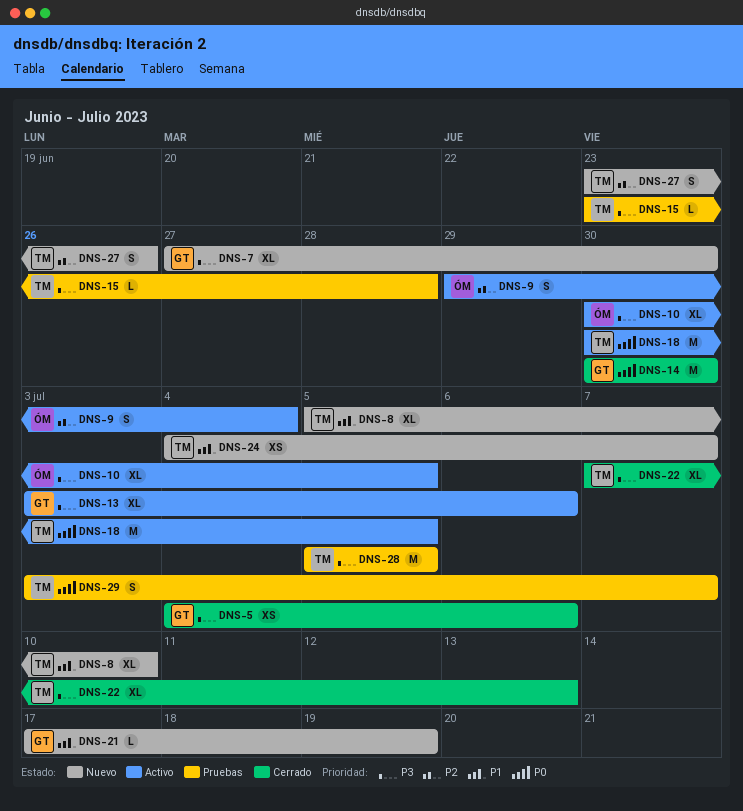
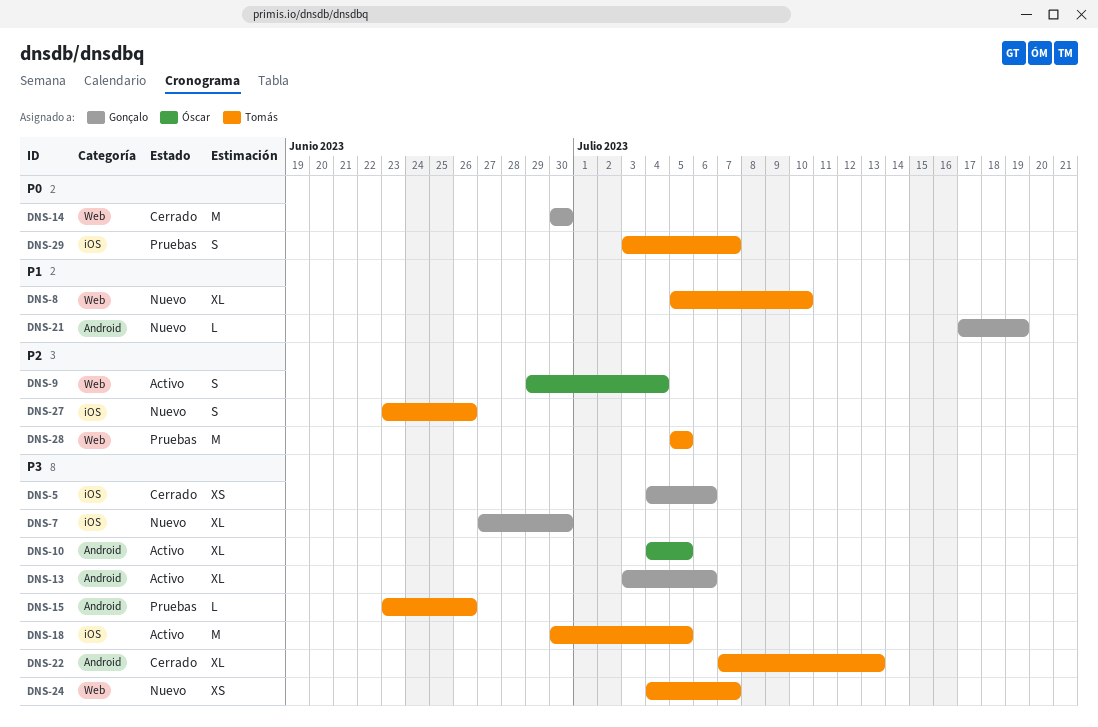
DNS-10, start: Jun 30 -> Jul 4
DNS-15, due: Jun 28 -> Jun 26
DNS-18, priority: P0 -> P3
DNS-24, priority: P1 -> P3
DNS-28, priority: P3 -> P2

